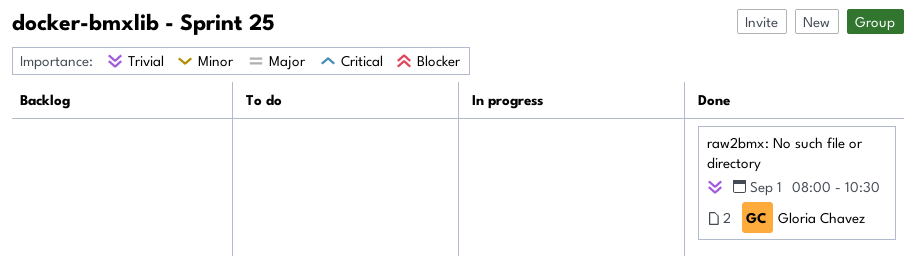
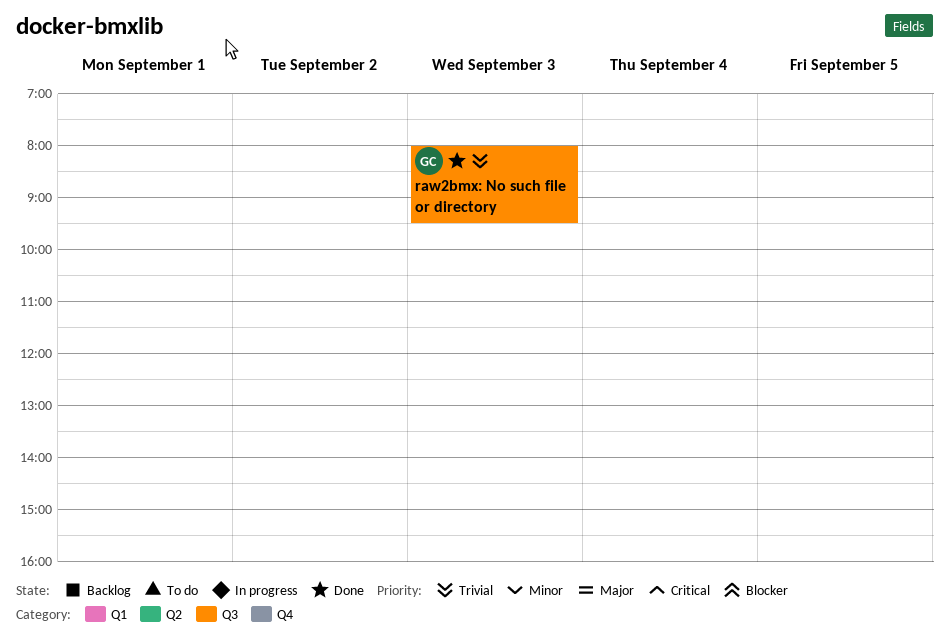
raw2bmx: No such file or directory, day: Sep 1 -> Sep 3
raw2bmx: No such file or directory, ends: 10:30 -> 09:30

